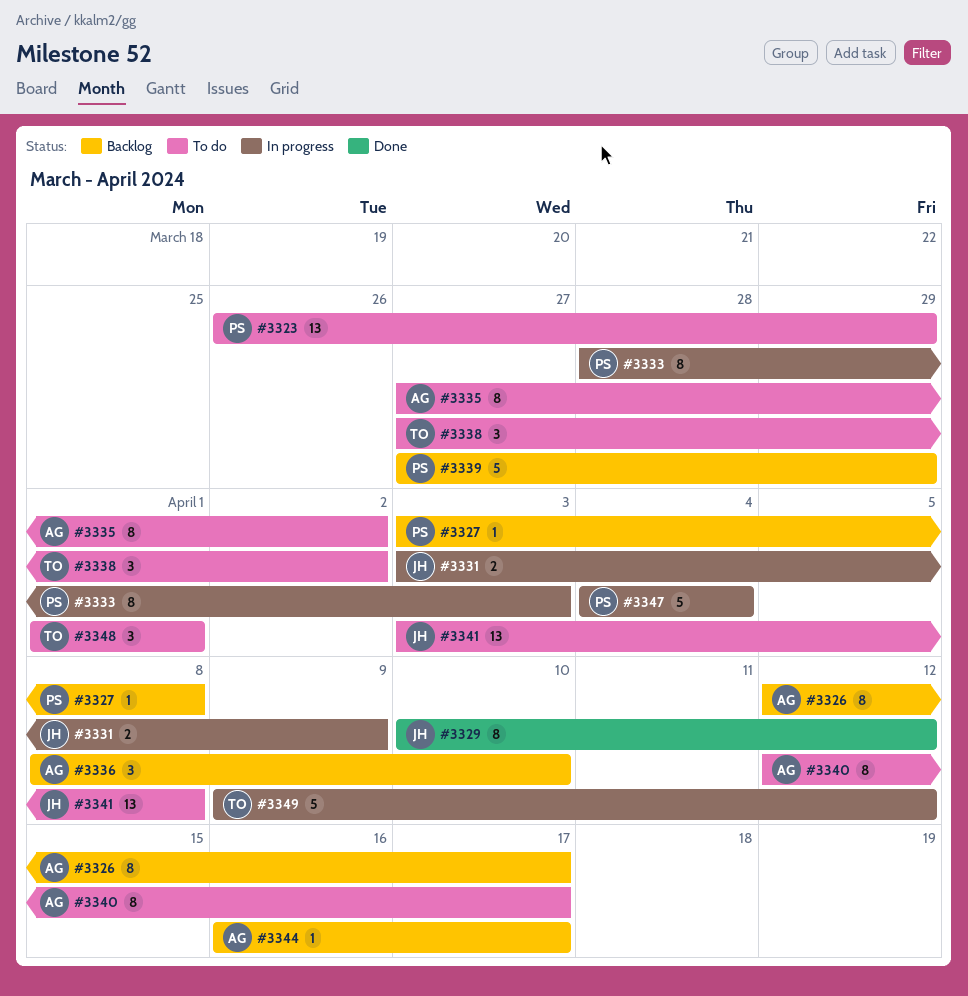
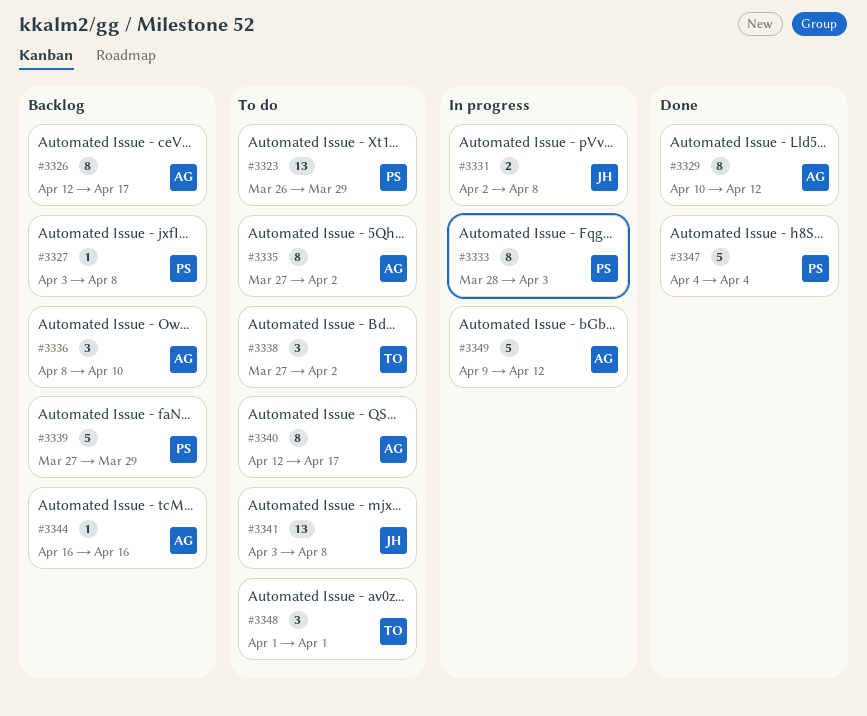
#3329, owner: JH -> AG
#3331, start: Apr 3 -> Apr 2
#3331, due: Apr 9 -> Apr 8
#3344, due: Apr 17 -> Apr 16
#3347, status: In progress -> Done
#3349, owner: TO -> AG

